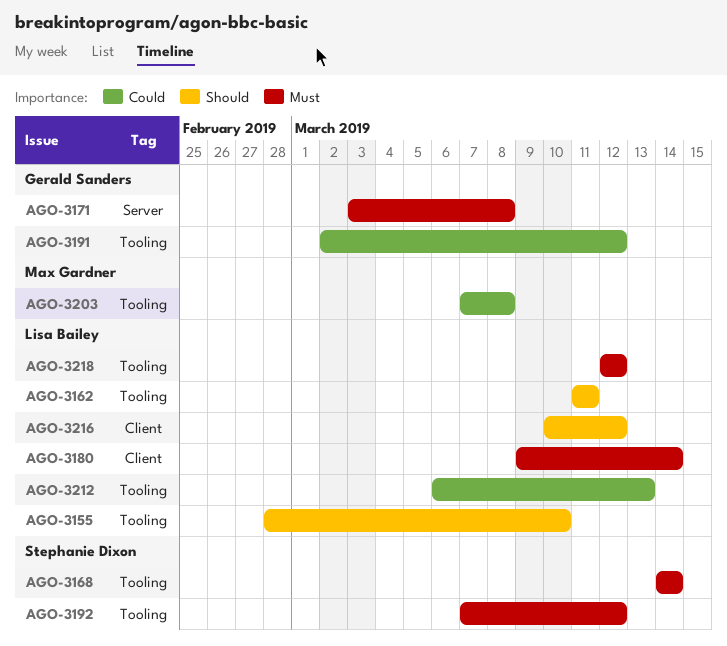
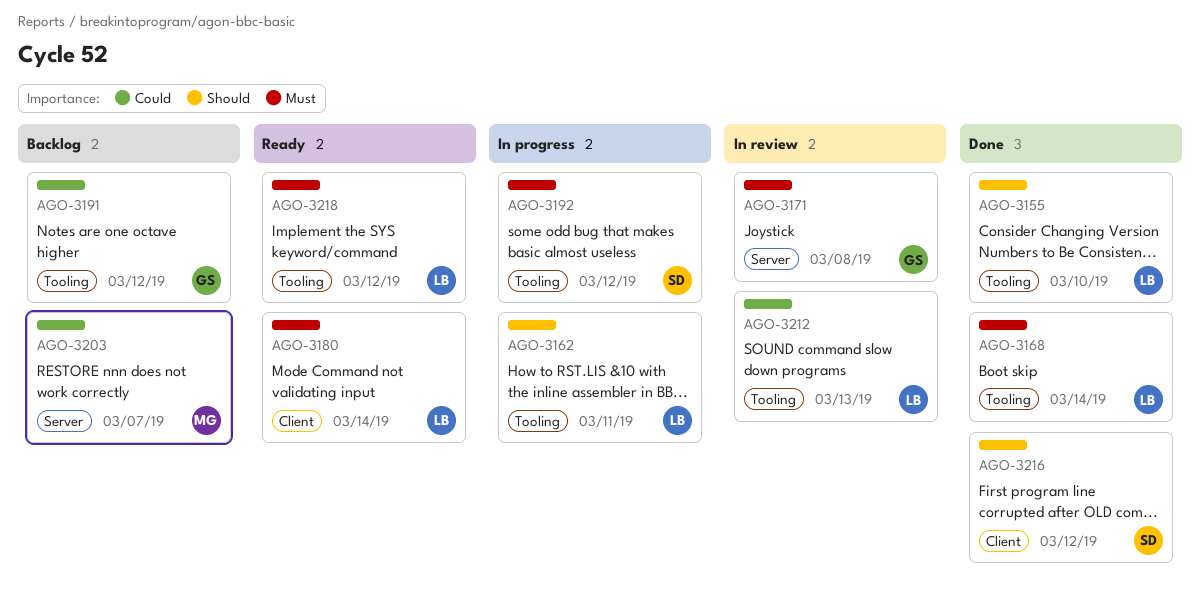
AGO-3168, owner: Stephanie Dixon -> Lisa Bailey
AGO-3203, label: Tooling -> Server
AGO-3203, due: Mar 8 -> Mar 7
AGO-3216, owner: Lisa Bailey -> Stephanie Dixon

